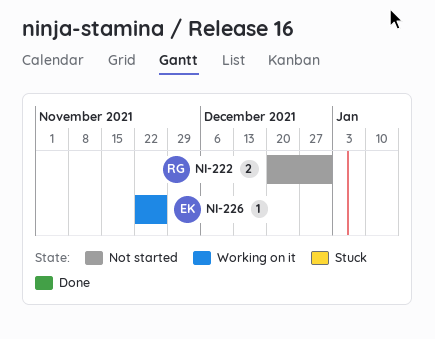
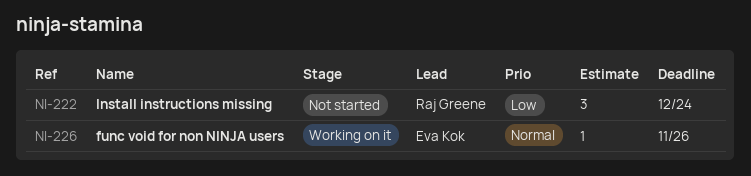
NI-222, estimate: 2 -> 3
NI-222, due: Dec 31 -> Dec 24

